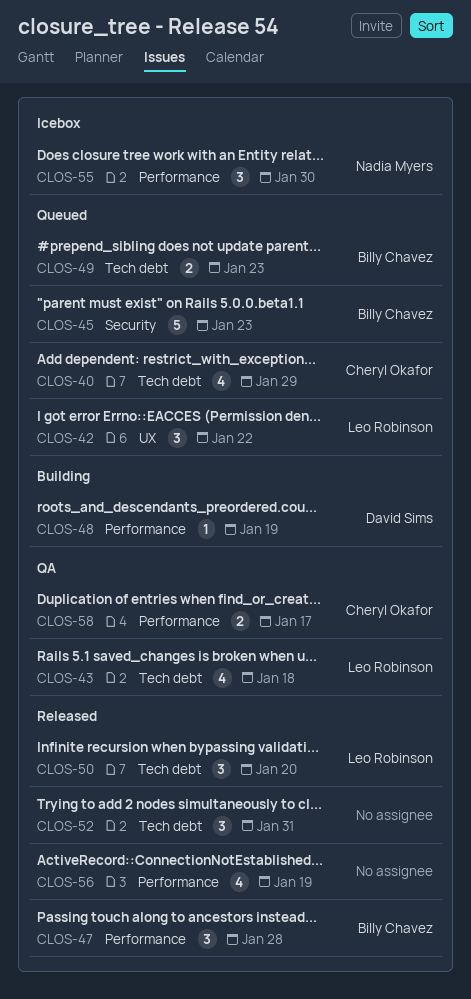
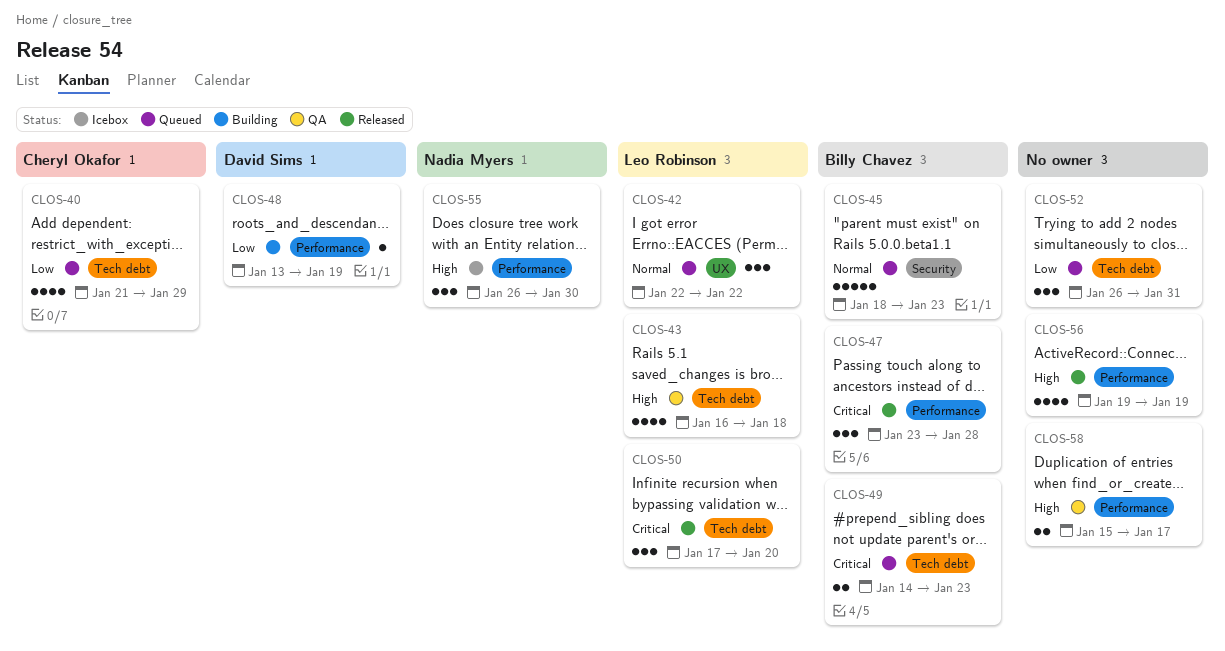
CLOS-52, status: Released -> Queued
CLOS-58, owner: Cheryl Okafor -> none

